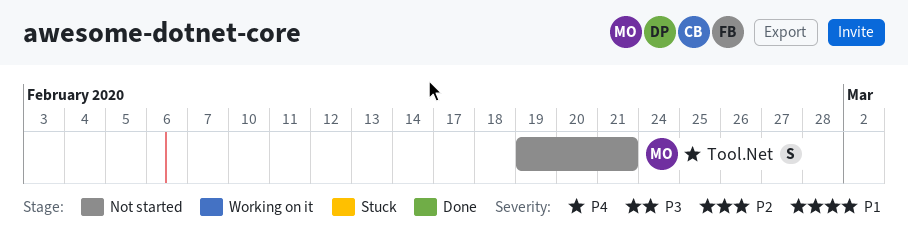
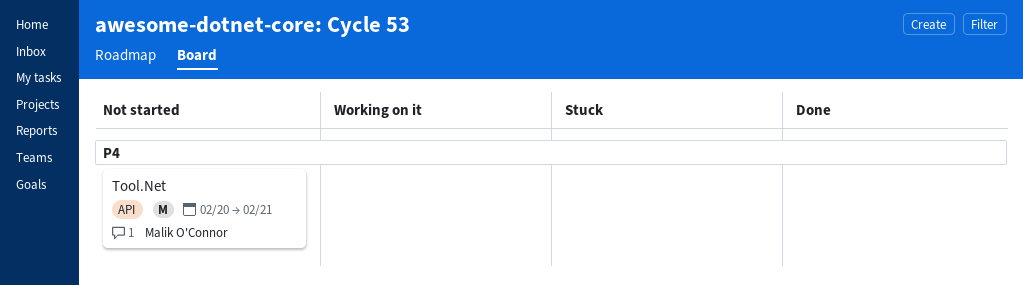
Tool.Net, estimate: S -> M
Tool.Net, start: Feb 19 -> Feb 20

